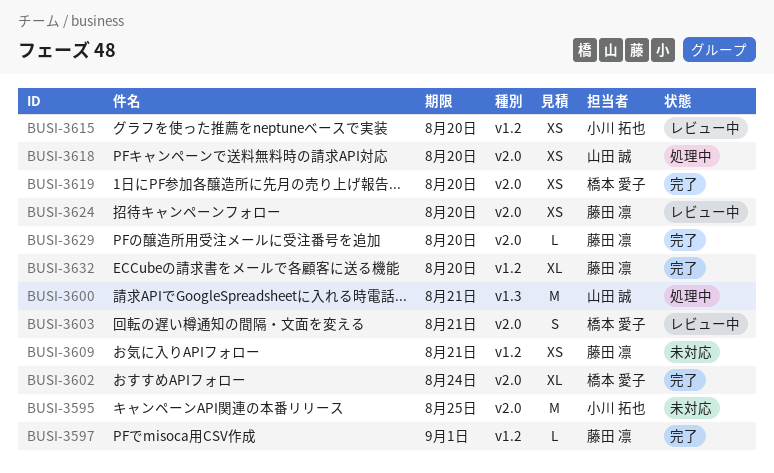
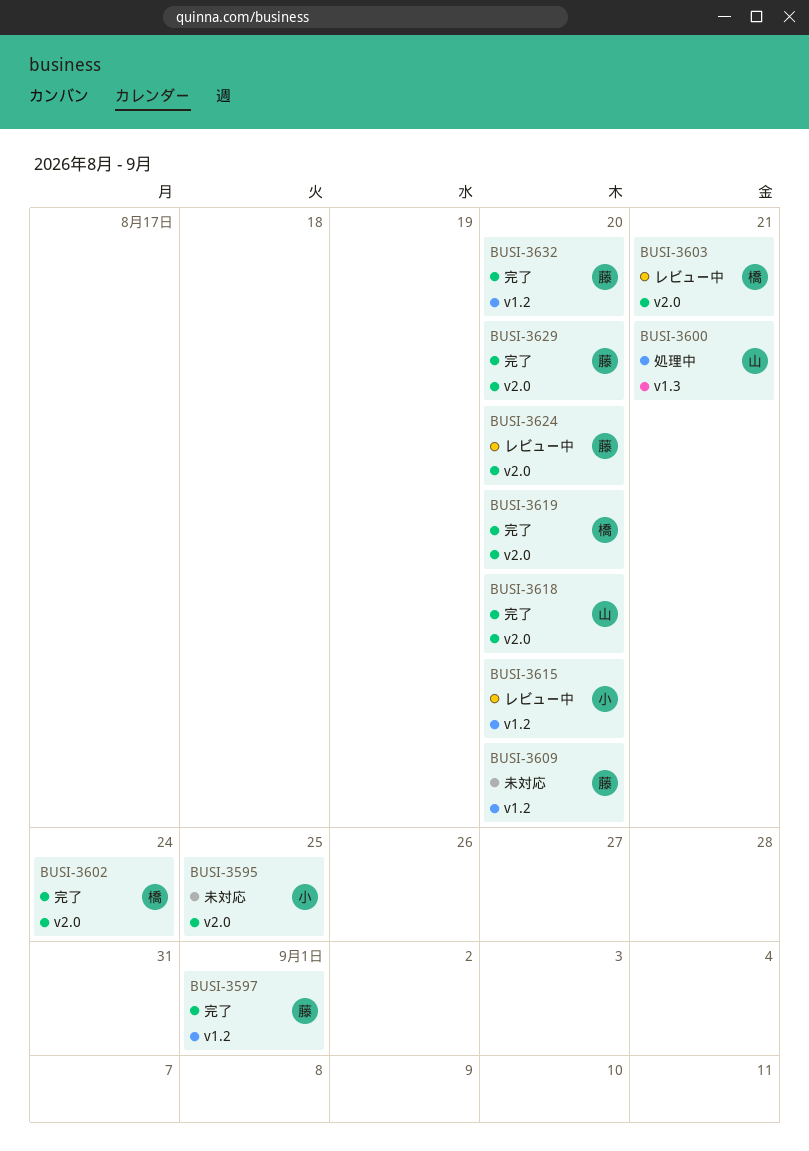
BUSI-3609, due: Aug 21 -> Aug 20
BUSI-3618, status: 処理中 -> 完了

